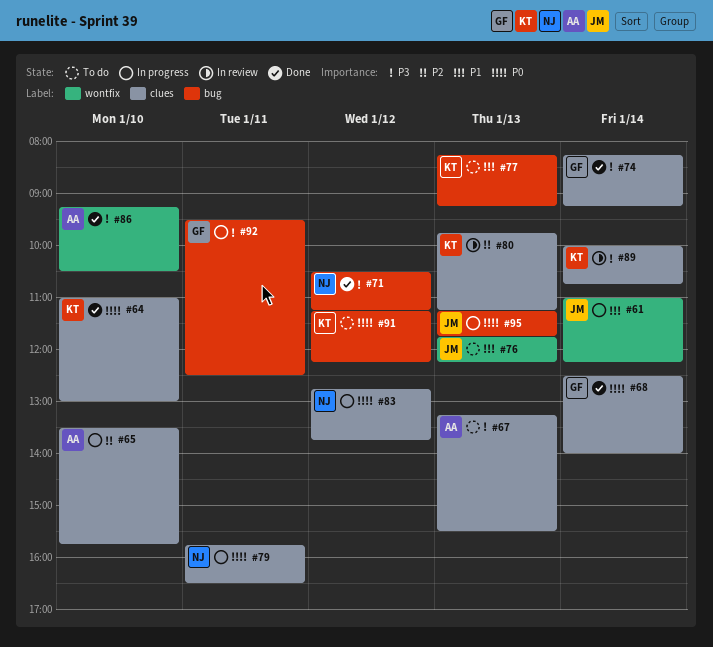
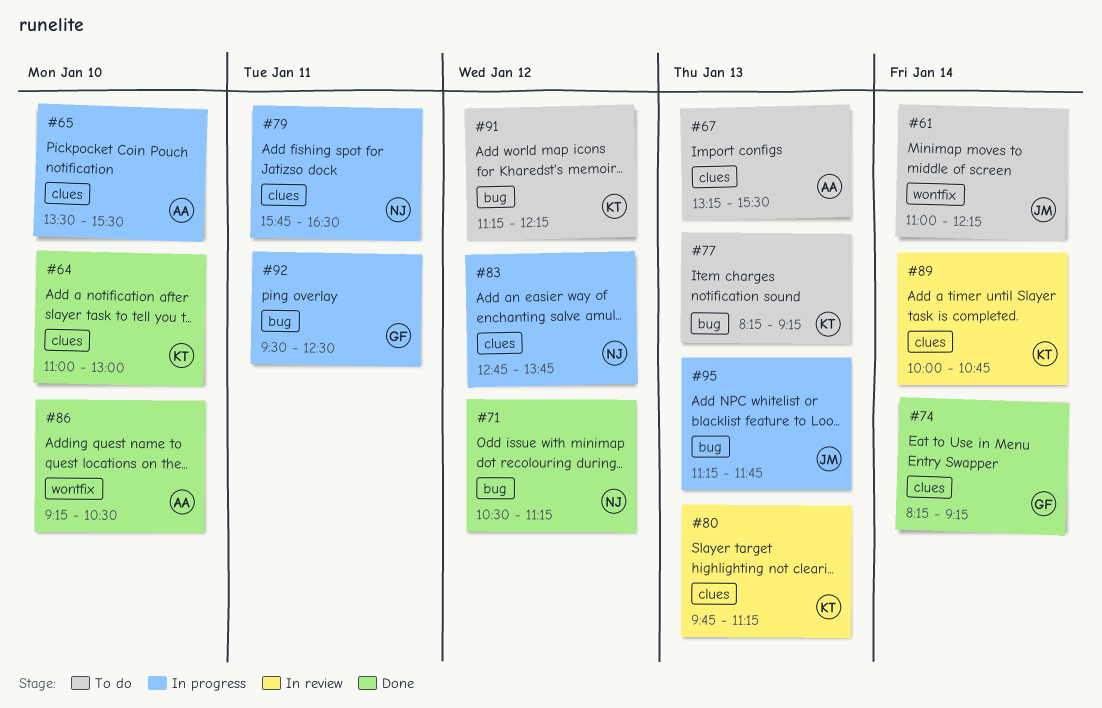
#61, status: In progress -> To do
#65, ends: 15:45 -> 15:30
#68: present -> none
#76: present -> none

